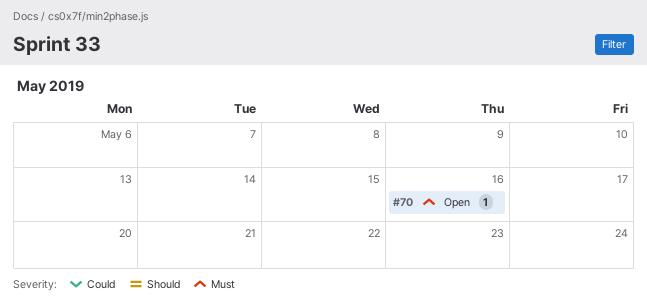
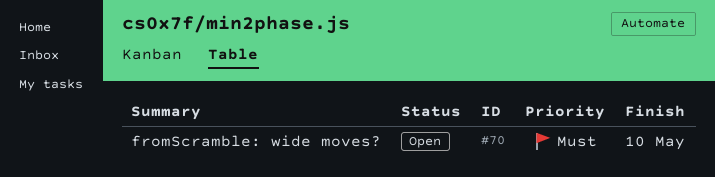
#70, due: May 16 -> May 10

